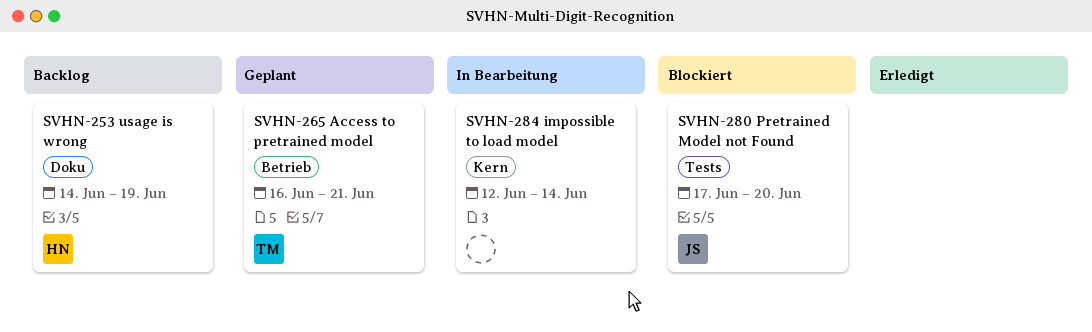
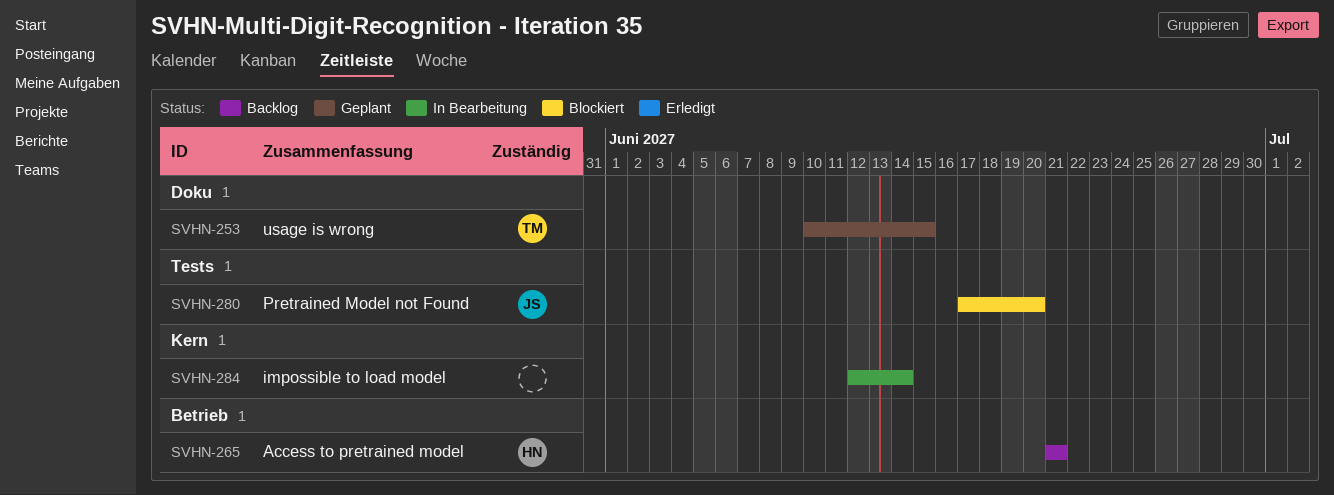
SVHN-253, status: Backlog -> Geplant
SVHN-253, owner: HN -> TM
SVHN-253, start: Jun 14 -> Jun 10
SVHN-253, due: Jun 19 -> Jun 15
SVHN-265, status: Geplant -> Backlog
SVHN-265, owner: TM -> HN
SVHN-265, start: Jun 16 -> Jun 21

